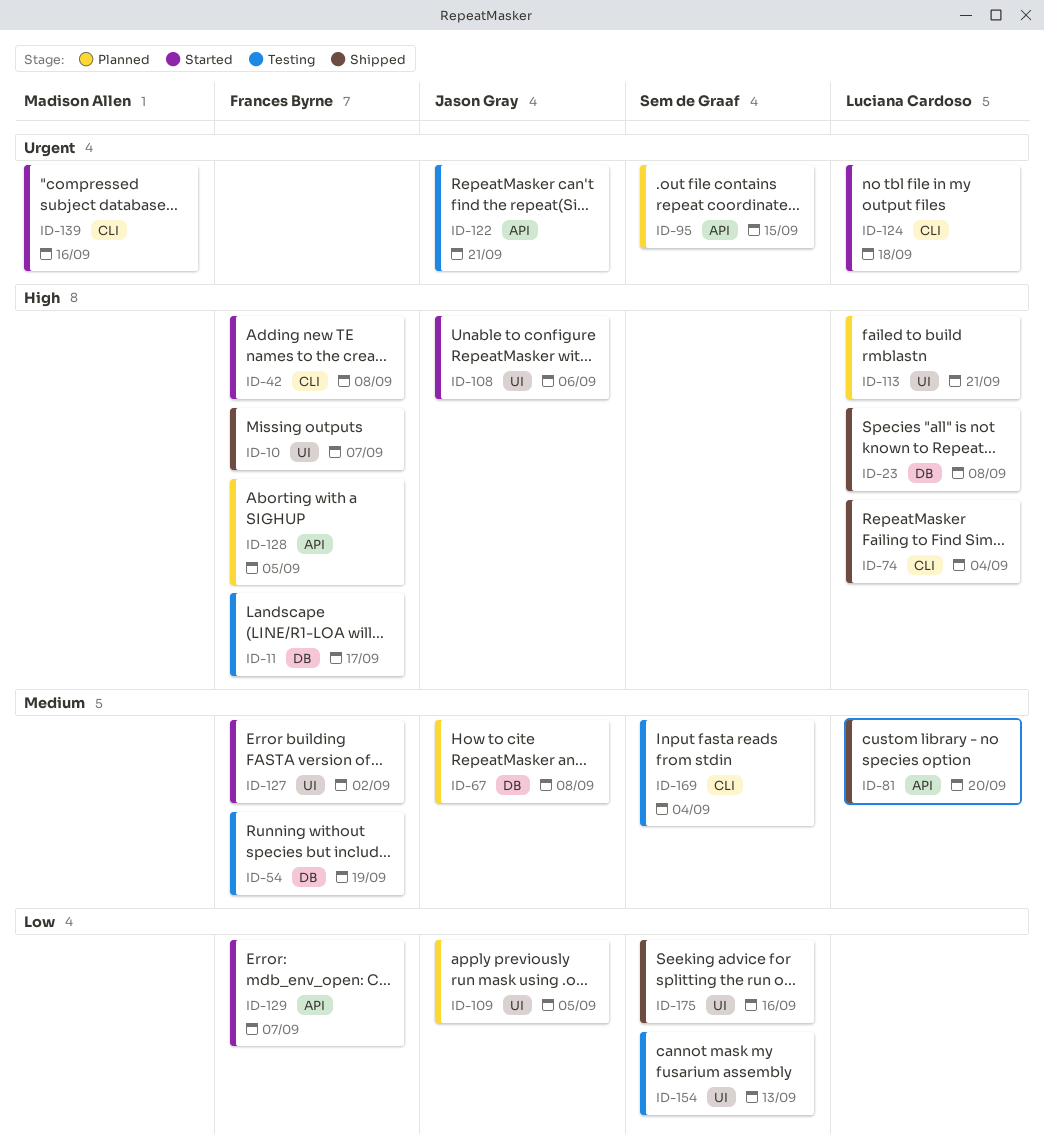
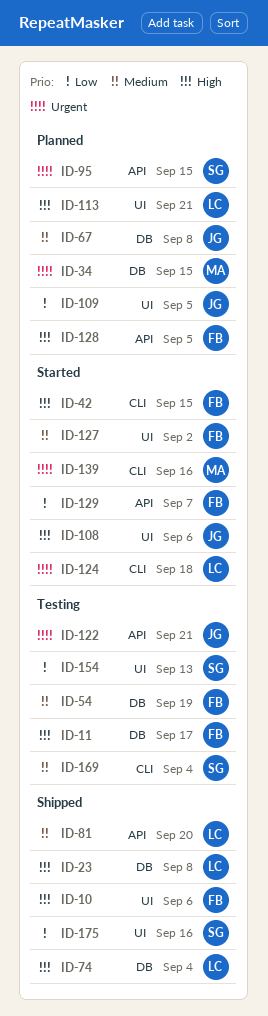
ID-10, due: Sep 7 -> Sep 6
ID-34: none -> present
ID-42, due: Sep 8 -> Sep 15
ID-74, label: CLI -> DB

